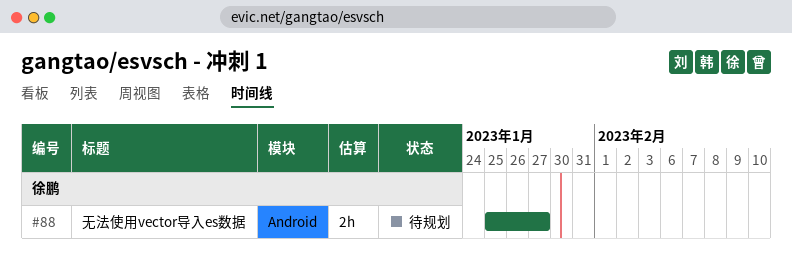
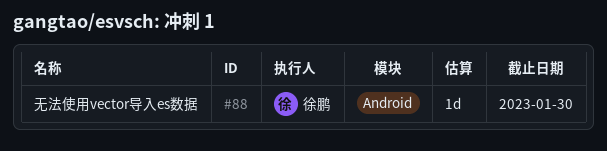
#88, estimate: 2h -> 1d
#88, due: Jan 27 -> Jan 30

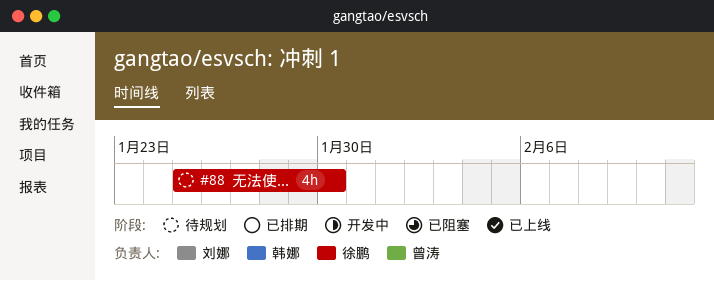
#88, estimate: 1d -> 4h

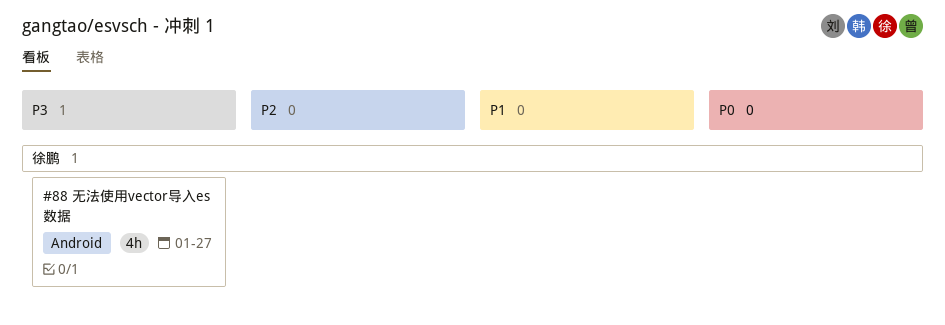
#88, due: Jan 30 -> Jan 27

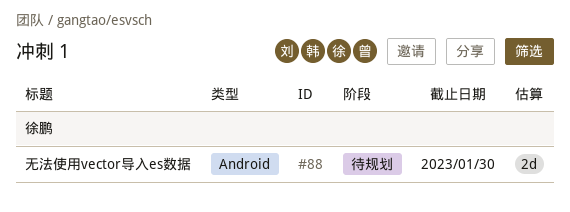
#88, estimate: 4h -> 2d
#88, due: Jan 27 -> Jan 30

